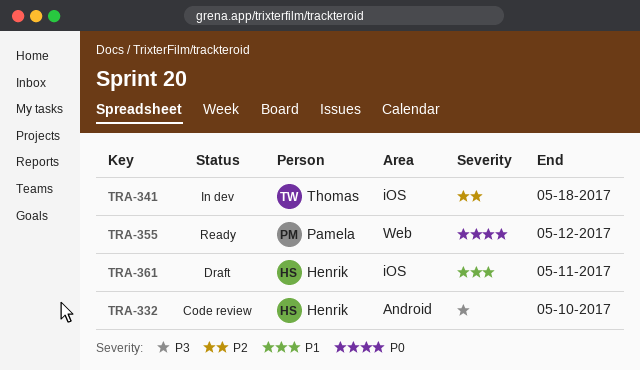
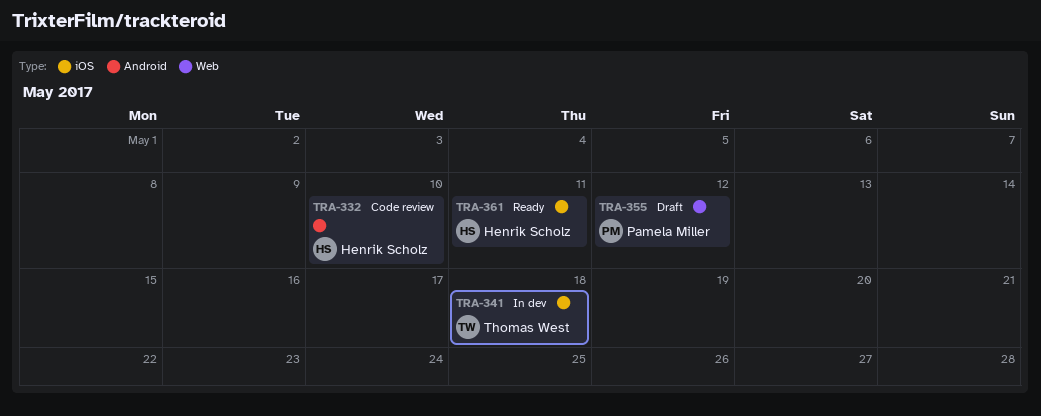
TRA-355, status: Ready -> Draft
TRA-361, status: Draft -> Ready

